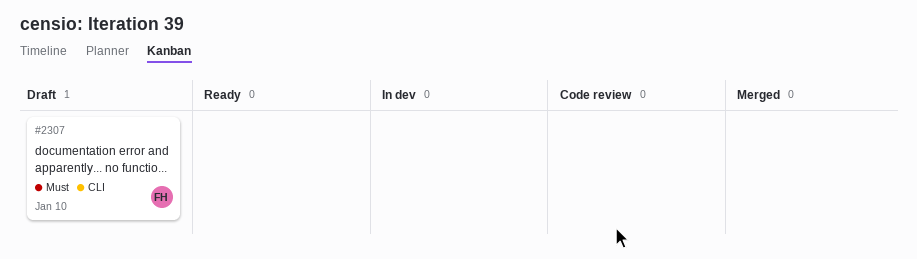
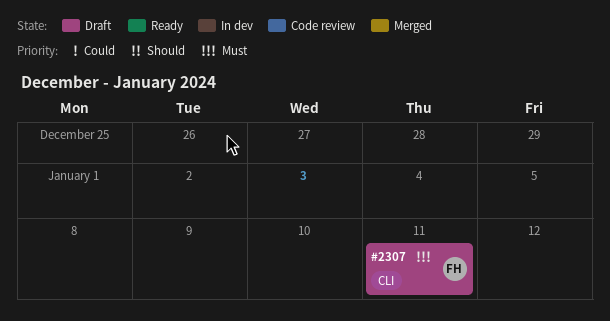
#2307, due: Jan 10 -> Jan 11

